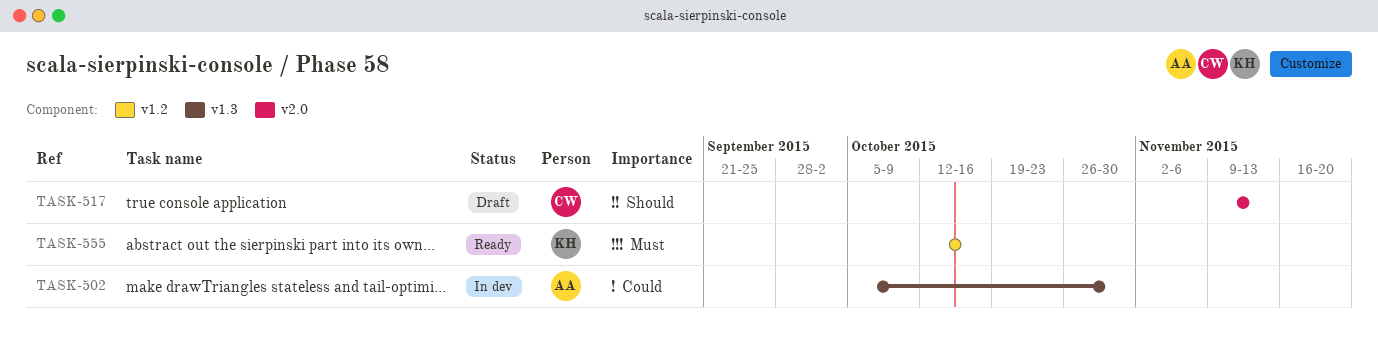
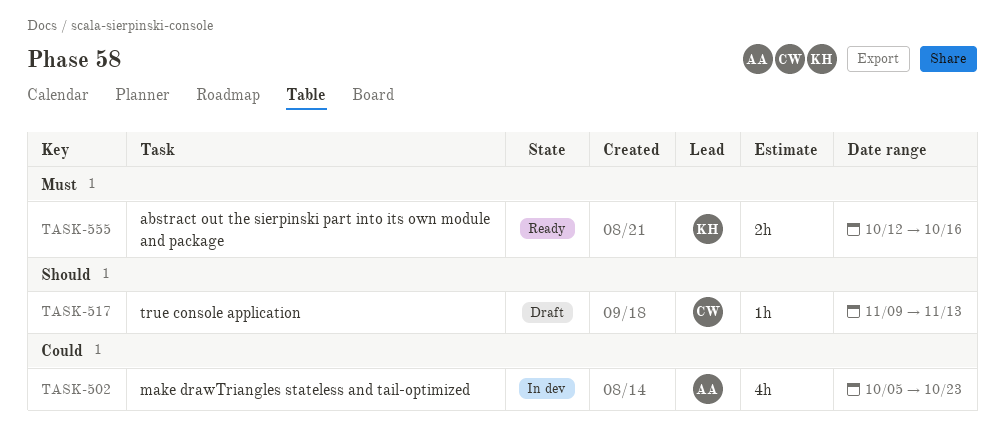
TASK-502, due: Oct 30 -> Oct 23

